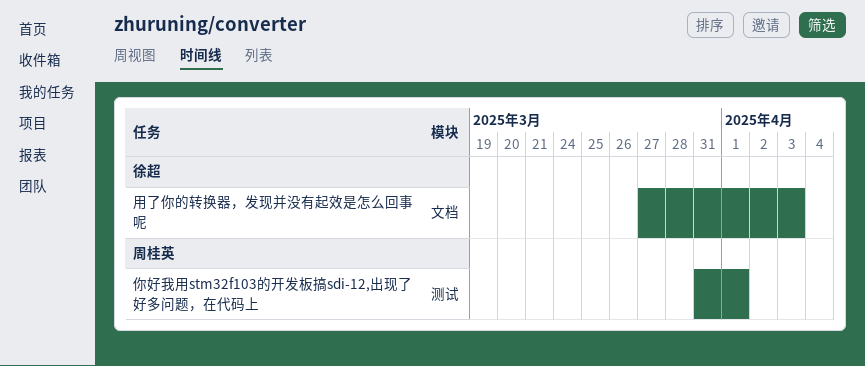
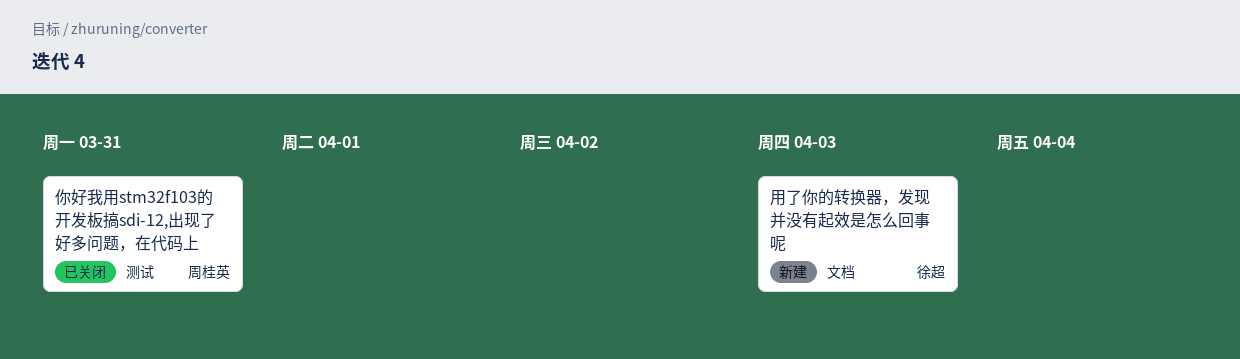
你好我用stm32f103的开发板搞sdi-12,出现了好多问题，在代码上, due: Apr 1 -> Mar 31

